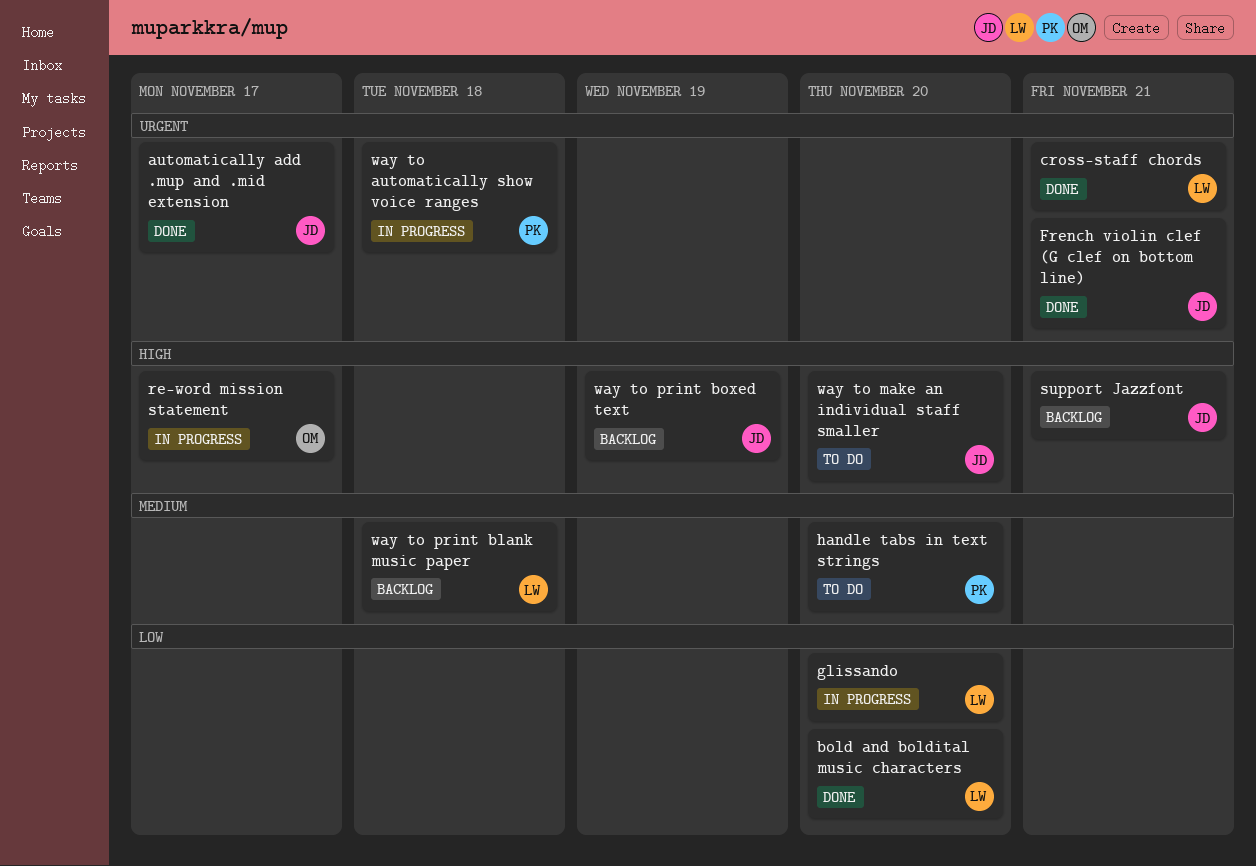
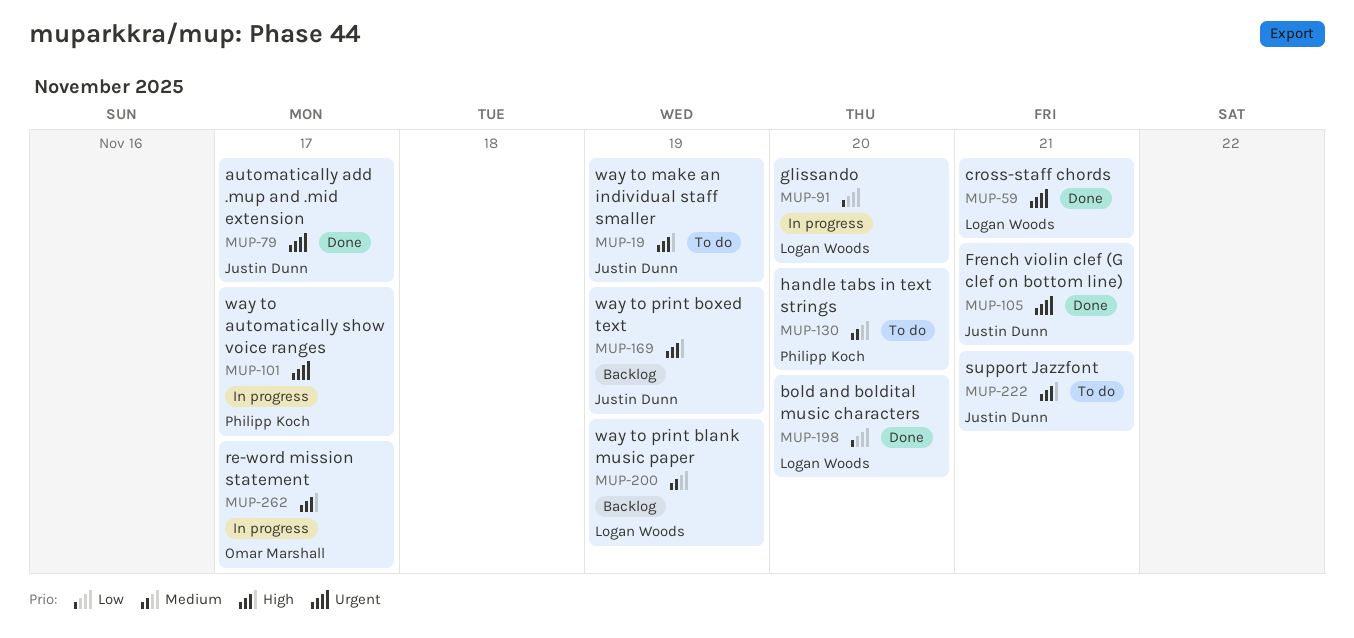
support Jazzfont, status: Backlog -> To do
way to automatically show voice ranges, due: Nov 18 -> Nov 17
way to make an individual staff smaller, due: Nov 20 -> Nov 19
way to print blank music paper, due: Nov 18 -> Nov 19

